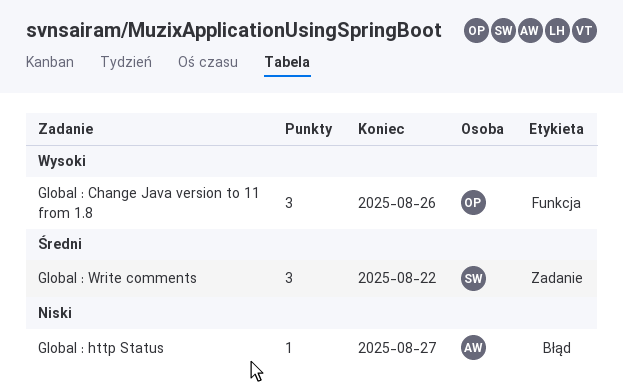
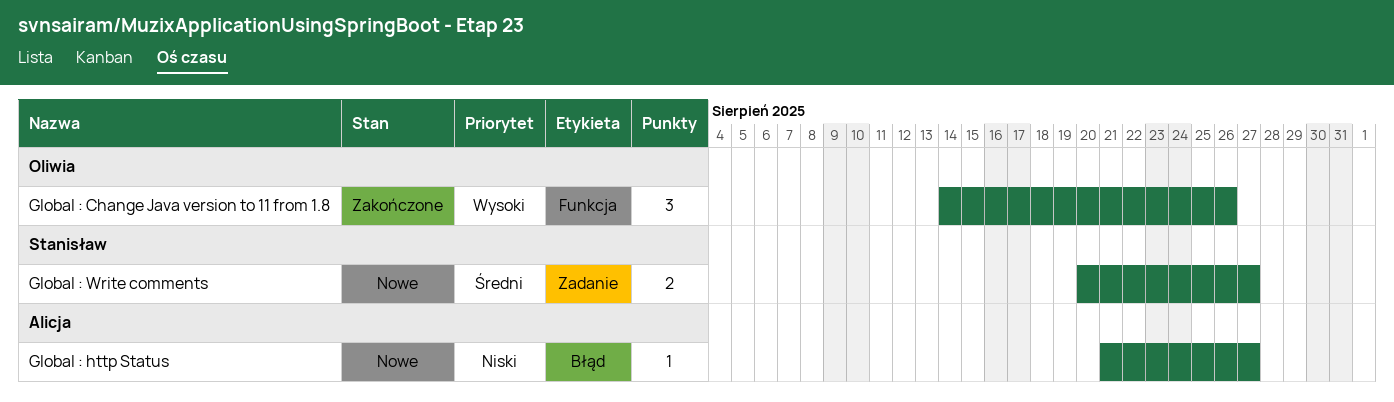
Global : Write comments, estimate: 3 -> 2
Global : Write comments, due: Aug 22 -> Aug 27

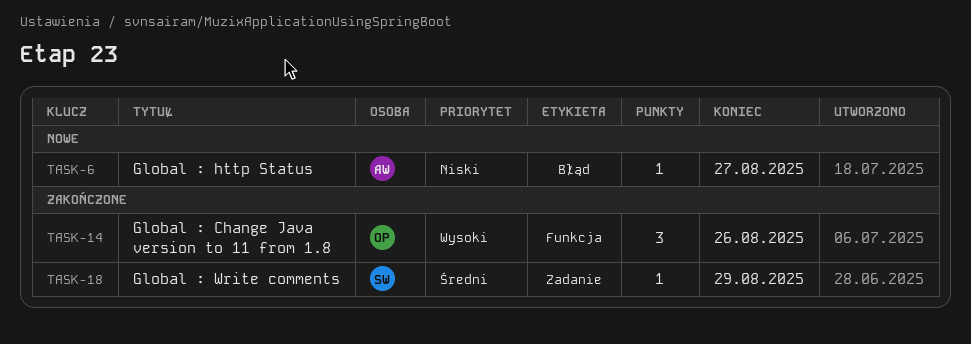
Global : Write comments, status: Nowe -> Zakończone
Global : Write comments, estimate: 2 -> 1
Global : Write comments, due: Aug 27 -> Aug 29

